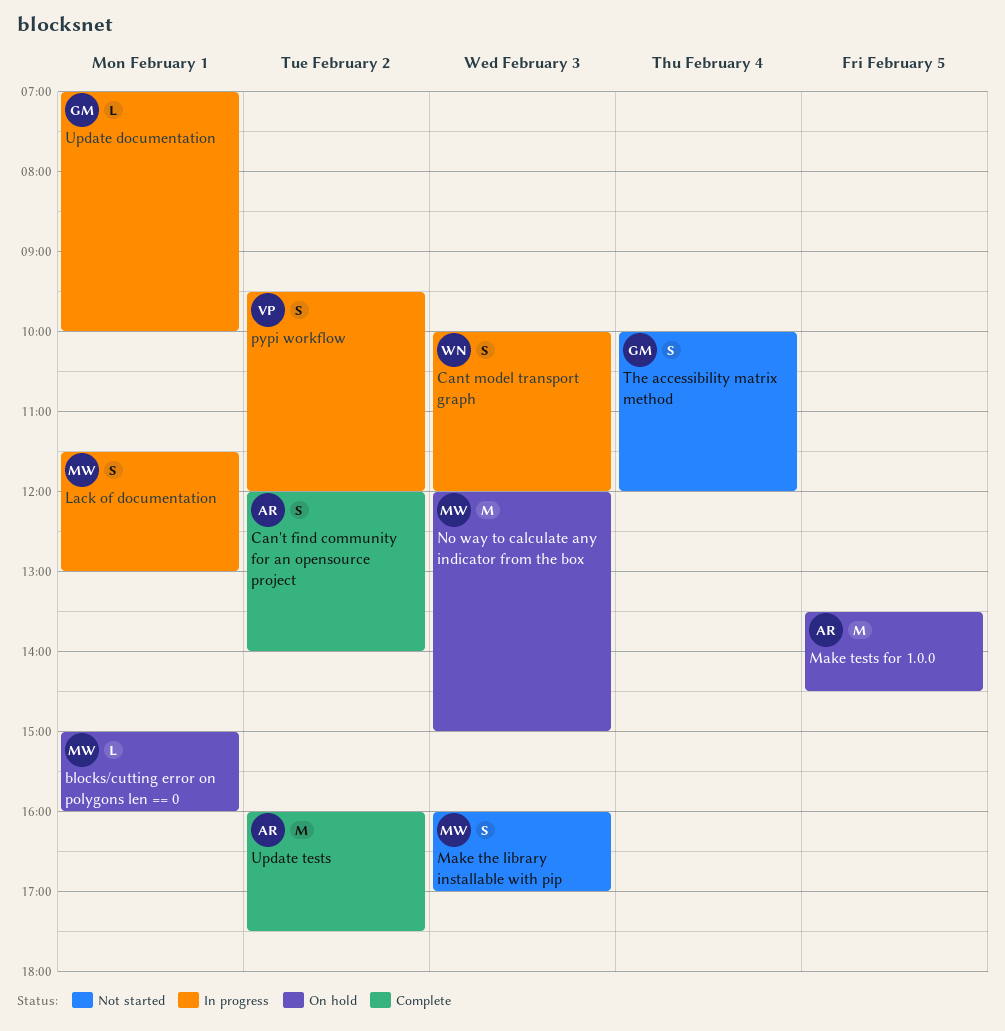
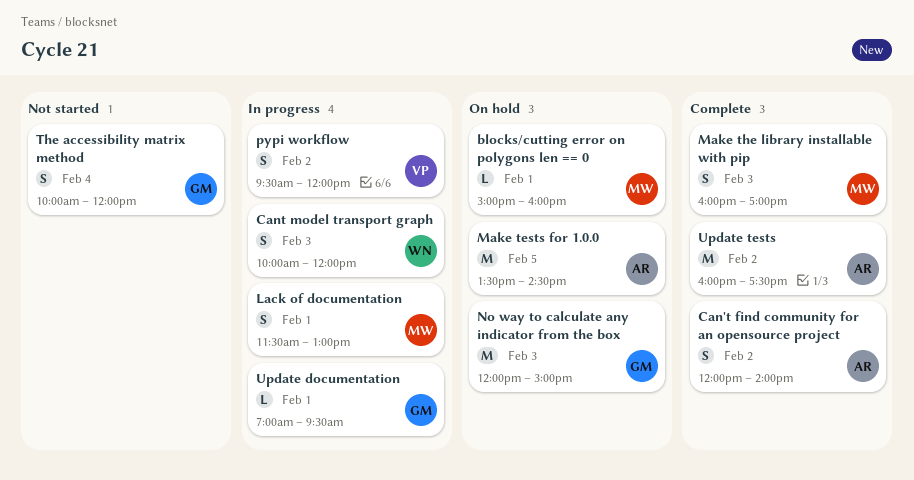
Make the library installable with pip, status: Not started -> Complete
No way to calculate any indicator from the box, owner: MW -> GM
Update documentation, ends: 10:00 -> 09:30

